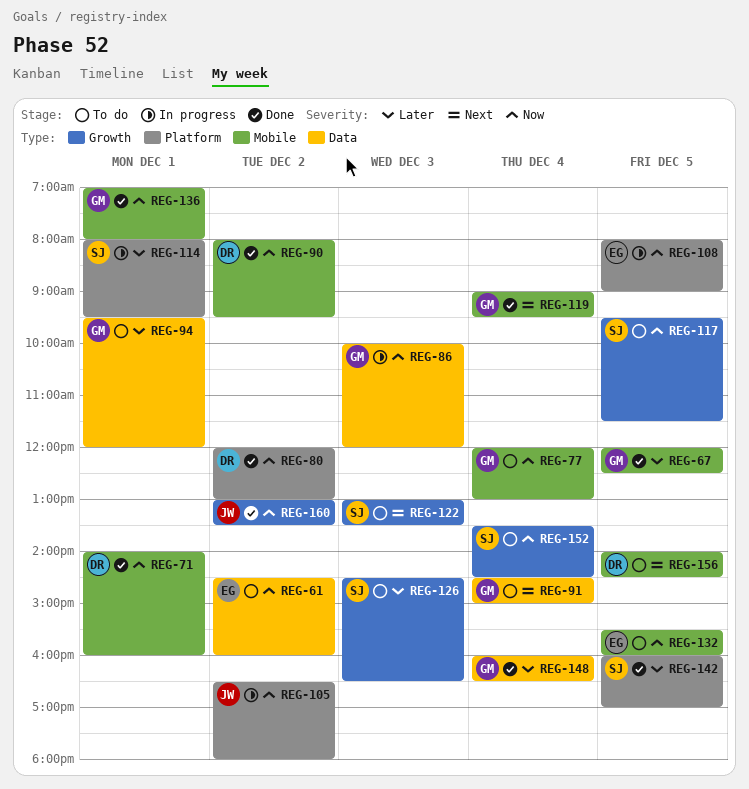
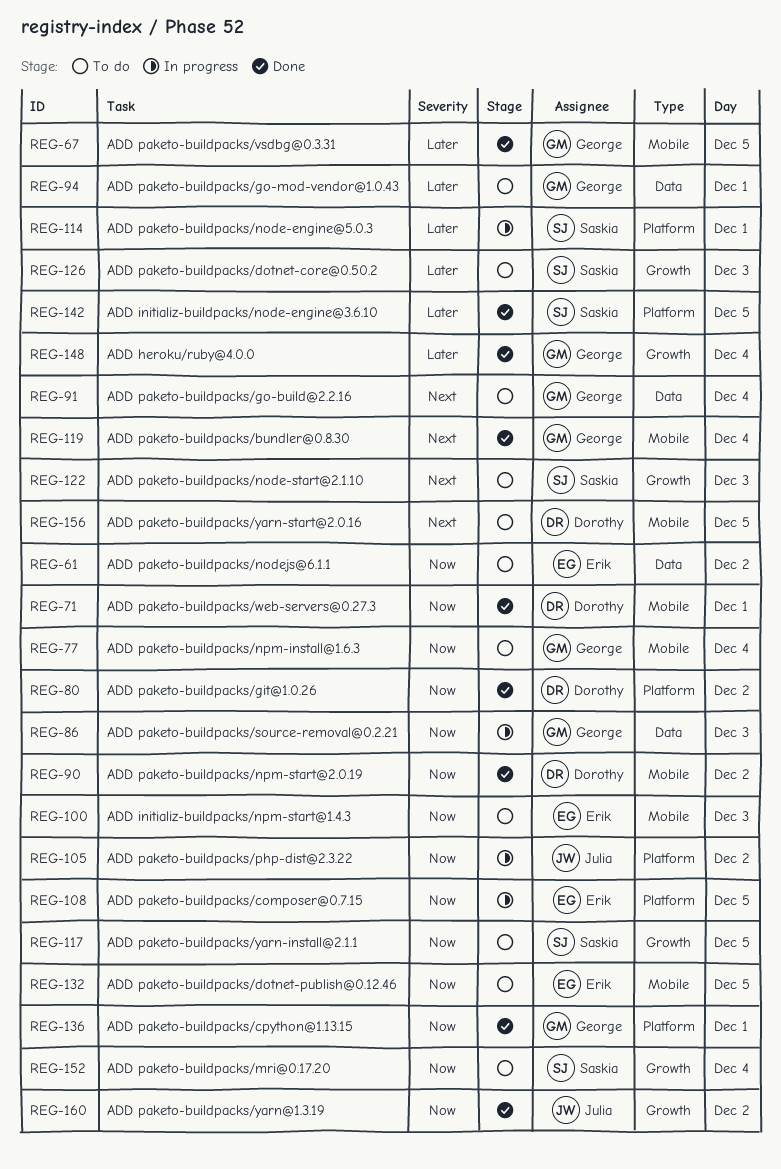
REG-100: none -> present
REG-136, label: Mobile -> Platform
REG-148, label: Data -> Growth

